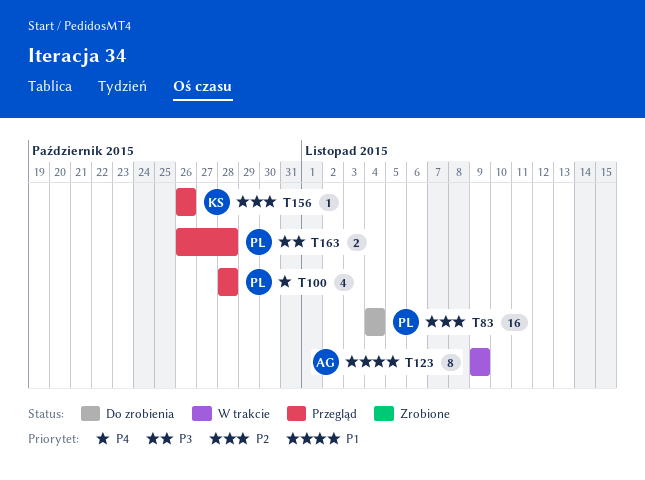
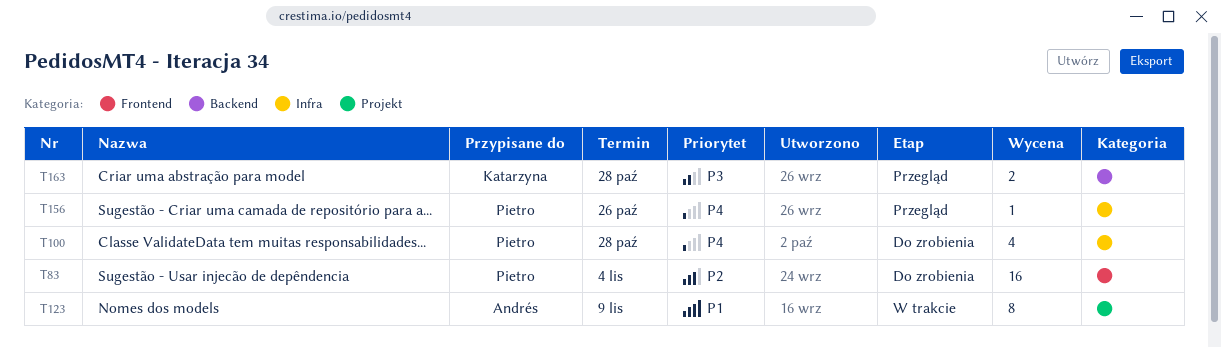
T100, status: Przegląd -> Do zrobienia
T156, owner: Katarzyna -> Pietro
T156, priority: P2 -> P4
T163, owner: Pietro -> Katarzyna

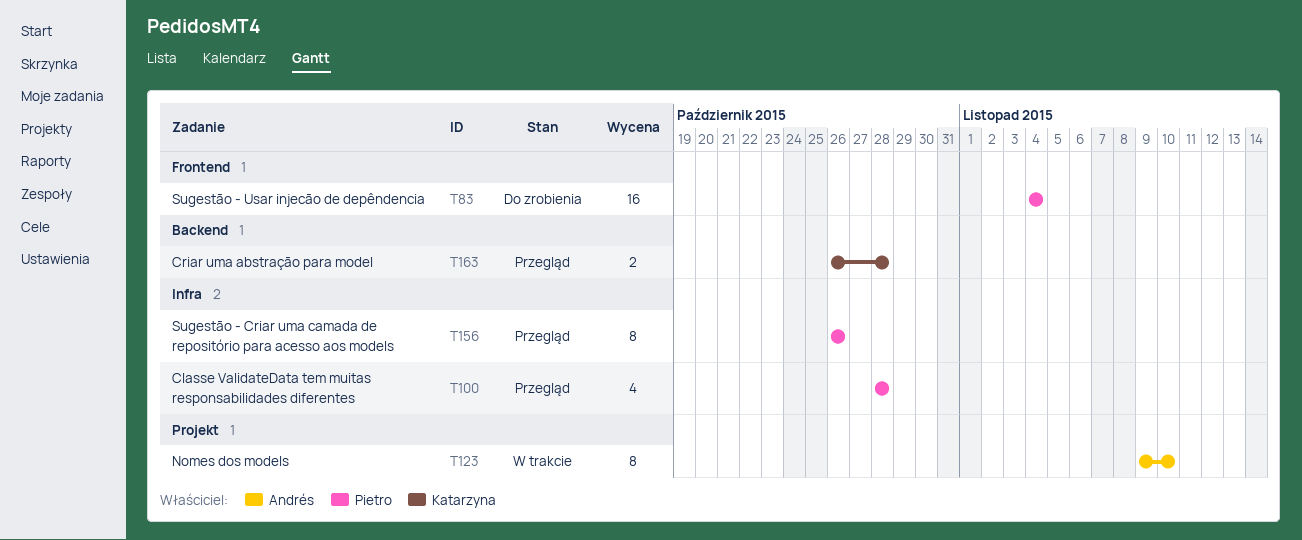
T100, status: Do zrobienia -> Przegląd
T123, due: Nov 9 -> Nov 10
T156, estimate: 1 -> 8

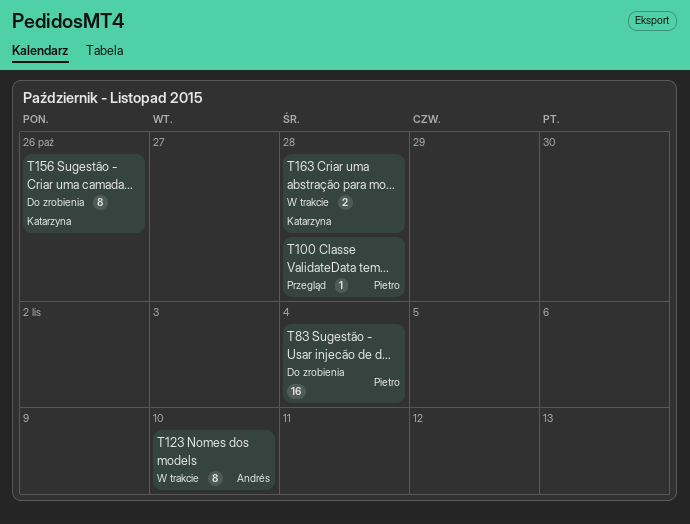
T100, estimate: 4 -> 1
T156, status: Przegląd -> Do zrobienia
T156, owner: Pietro -> Katarzyna
T163, status: Przegląd -> W trakcie

